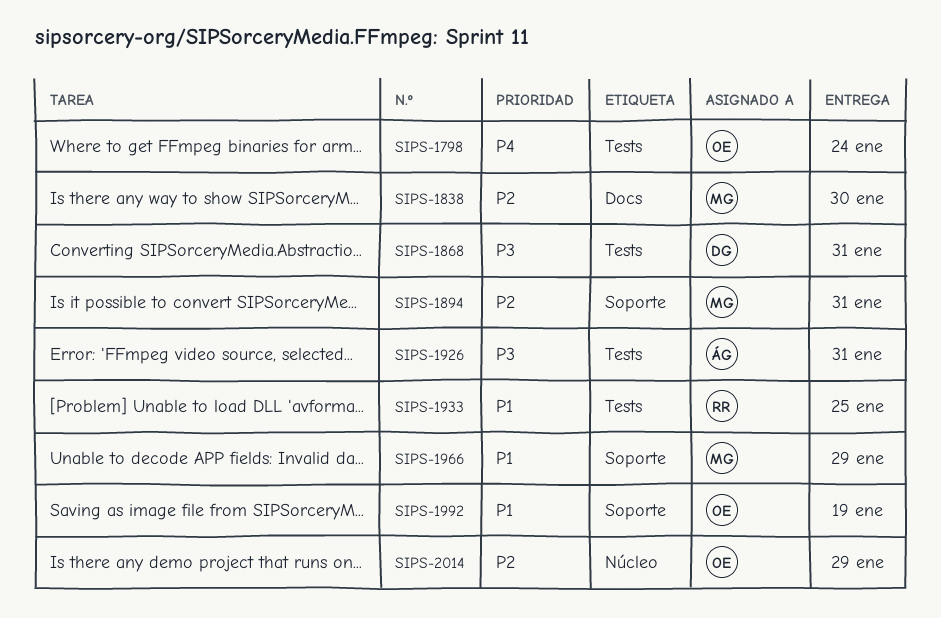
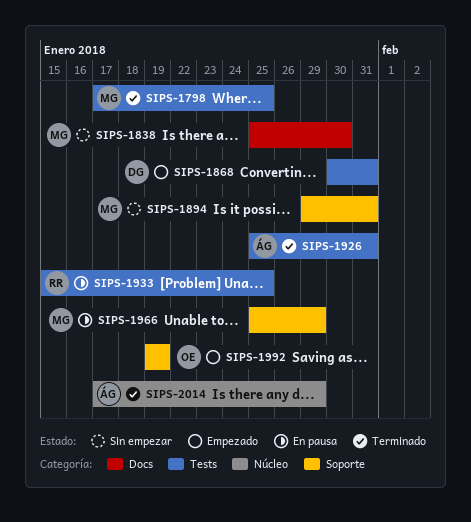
SIPS-1798, owner: OE -> MG
SIPS-1798, due: Jan 24 -> Jan 25
SIPS-2014, owner: OE -> ÁG

